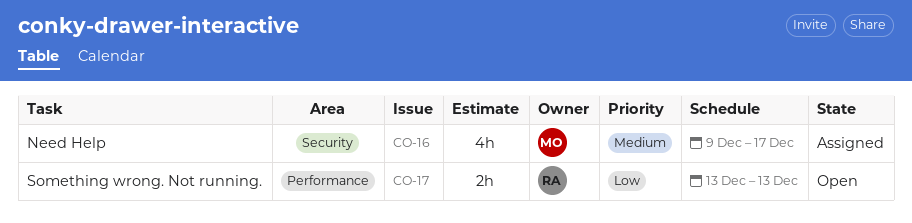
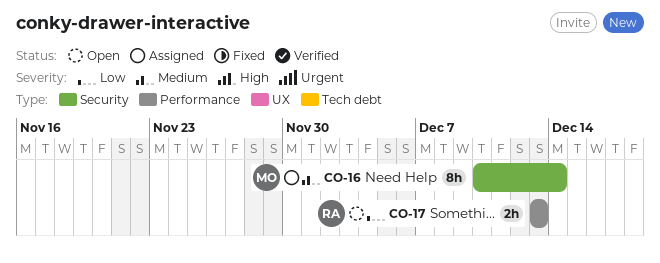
CO-16, estimate: 4h -> 8h
CO-16, start: Dec 9 -> Dec 10
CO-16, due: Dec 17 -> Dec 14

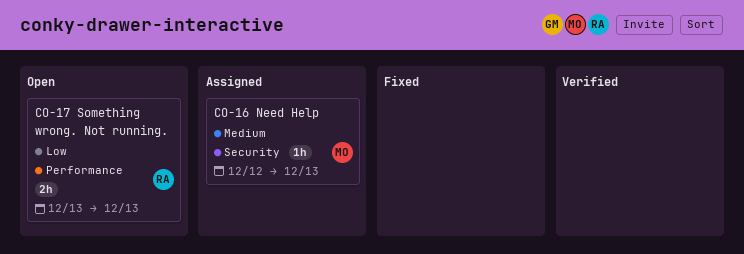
CO-16, estimate: 8h -> 1h
CO-16, start: Dec 10 -> Dec 12
CO-16, due: Dec 14 -> Dec 13

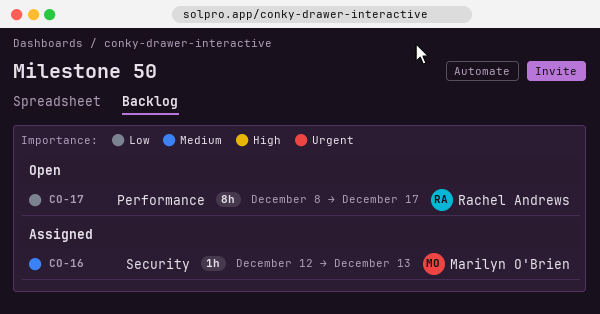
CO-17, estimate: 2h -> 8h
CO-17, start: Dec 13 -> Dec 8
CO-17, due: Dec 13 -> Dec 17

